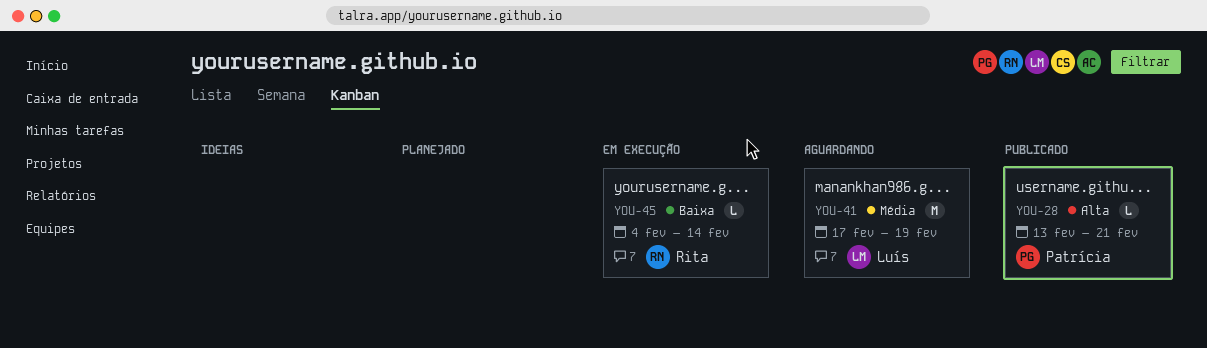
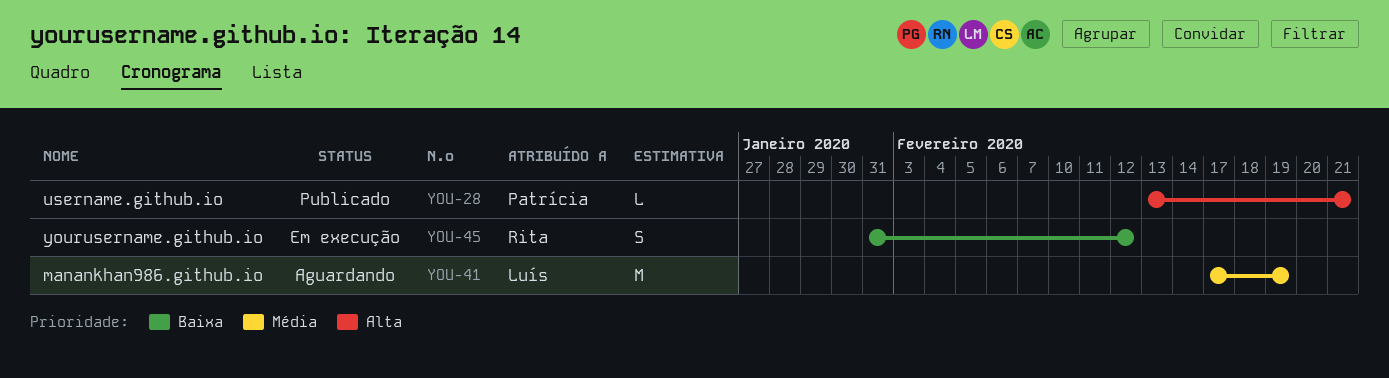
YOU-45, estimate: L -> S
YOU-45, start: Feb 4 -> Jan 31
YOU-45, due: Feb 14 -> Feb 12

